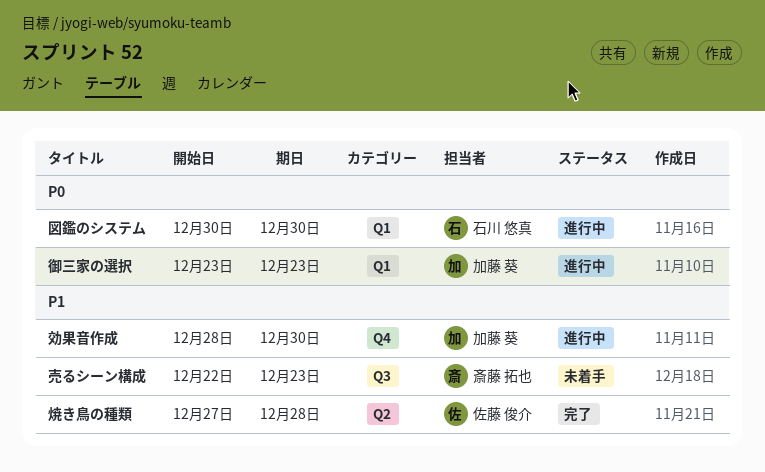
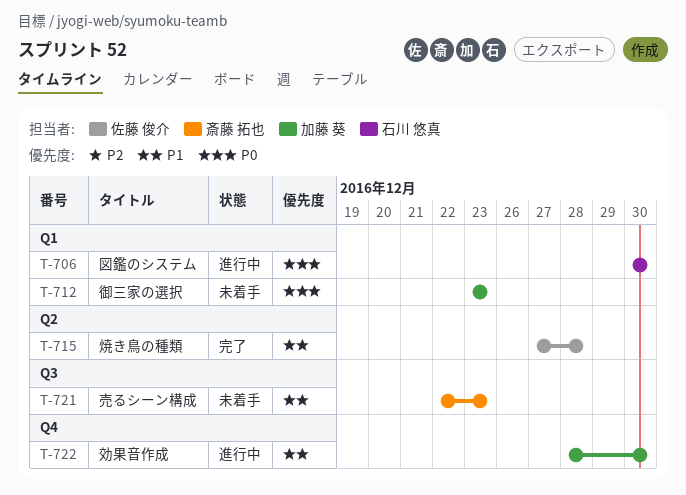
御三家の選択, status: 進行中 -> 未着手

